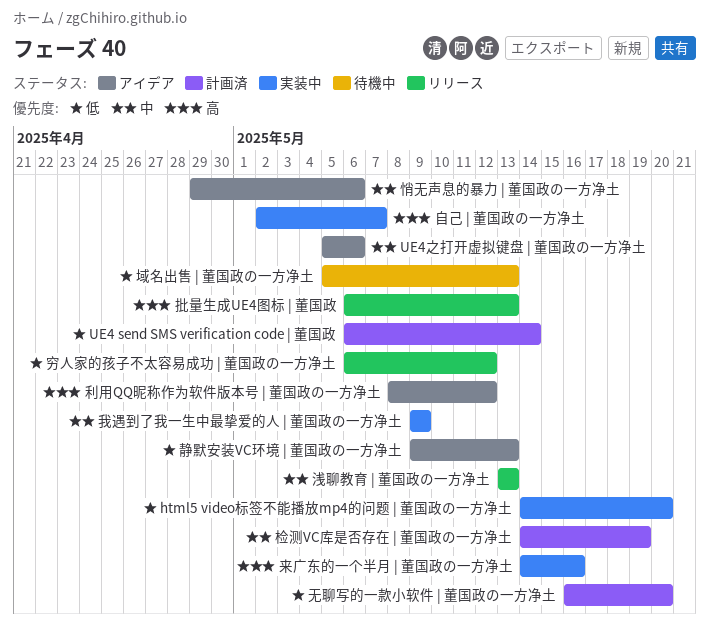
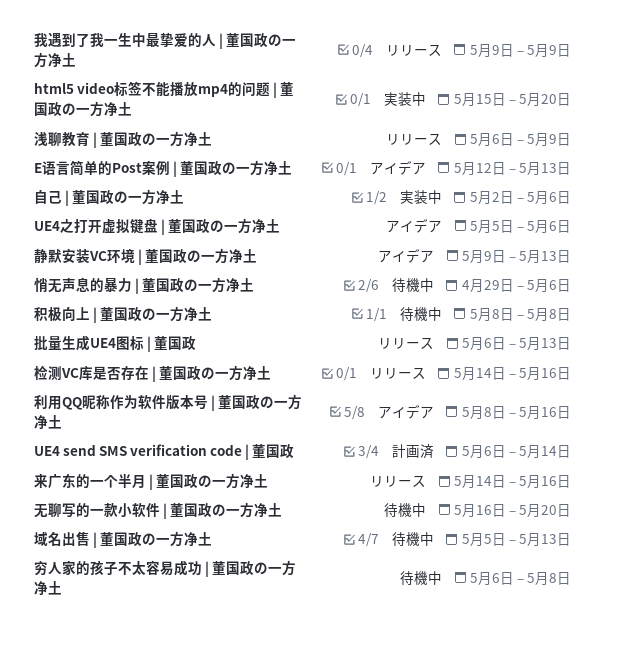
E语言简单的Post案例 | 董国政の一方净土: none -> present
html5 video标签不能播放mp4的问题 | 董国政の一方净土, start: May 14 -> May 15
利用QQ昵称作为软件版本号 | 董国政の一方净土, due: May 12 -> May 16
悄无声息的暴力 | 董国政の一方净土, status: アイデア -> 待機中
我遇到了我一生中最挚爱的人 | 董国政の一方净土, status: 実装中 -> リリース
无聊写的一款小软件 | 董国政の一方净土, status: 計画済 -> 待機中
来广东的一个半月 | 董国政の一方净土, status: 実装中 -> リリース
检测VC库是否存在 | 董国政の一方净土, status: 計画済 -> リリース
检测VC库是否存在 | 董国政の一方净土, due: May 19 -> May 16
浅聊教育 | 董国政の一方净土, start: May 13 -> May 6
浅聊教育 | 董国政の一方净土, due: May 13 -> May 9
积极向上 | 董国政の一方净土: none -> present
穷人家的孩子不太容易成功 | 董国政の一方净土, status: リリース -> 待機中
穷人家的孩子不太容易成功 | 董国政の一方净土, due: May 12 -> May 8
自己 | 董国政の一方净土, due: May 7 -> May 6

